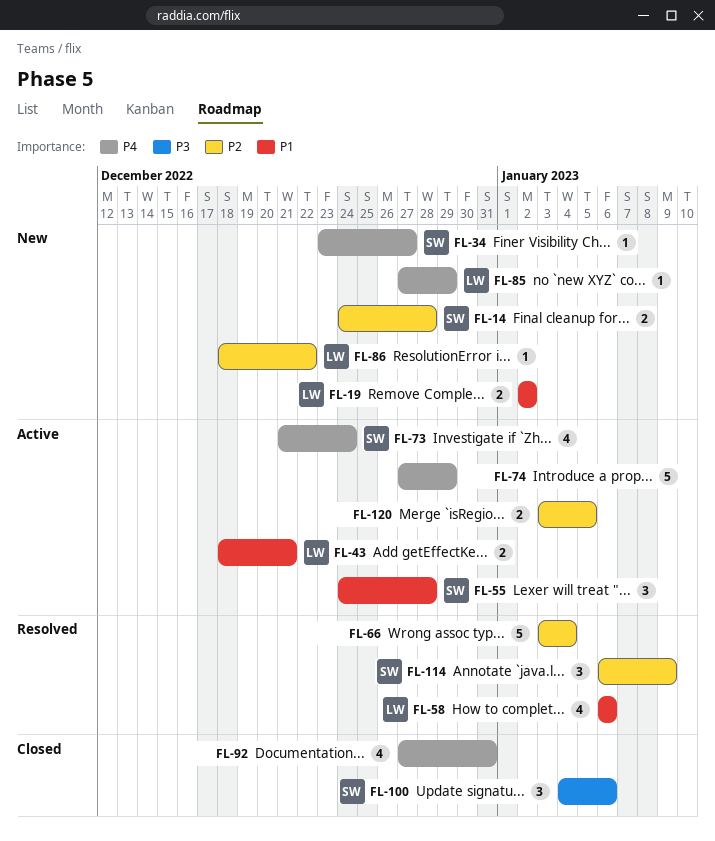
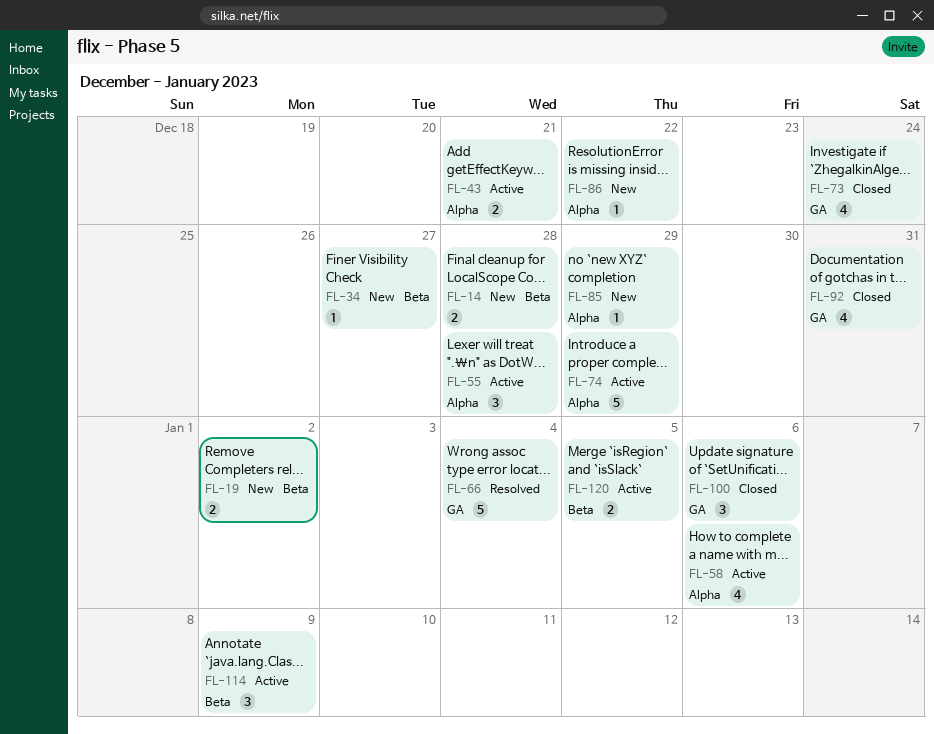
FL-58, status: Resolved -> Active
FL-73, status: Active -> Closed
FL-114, status: Resolved -> Active

